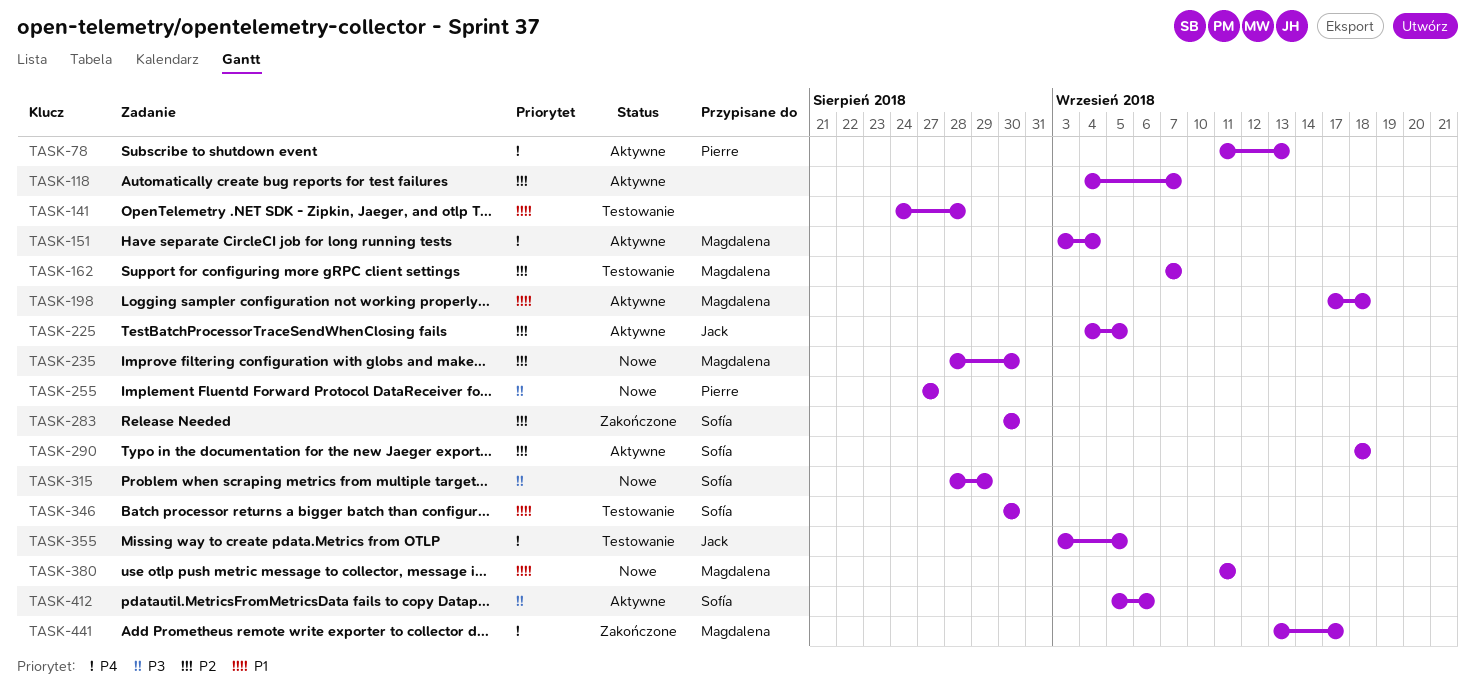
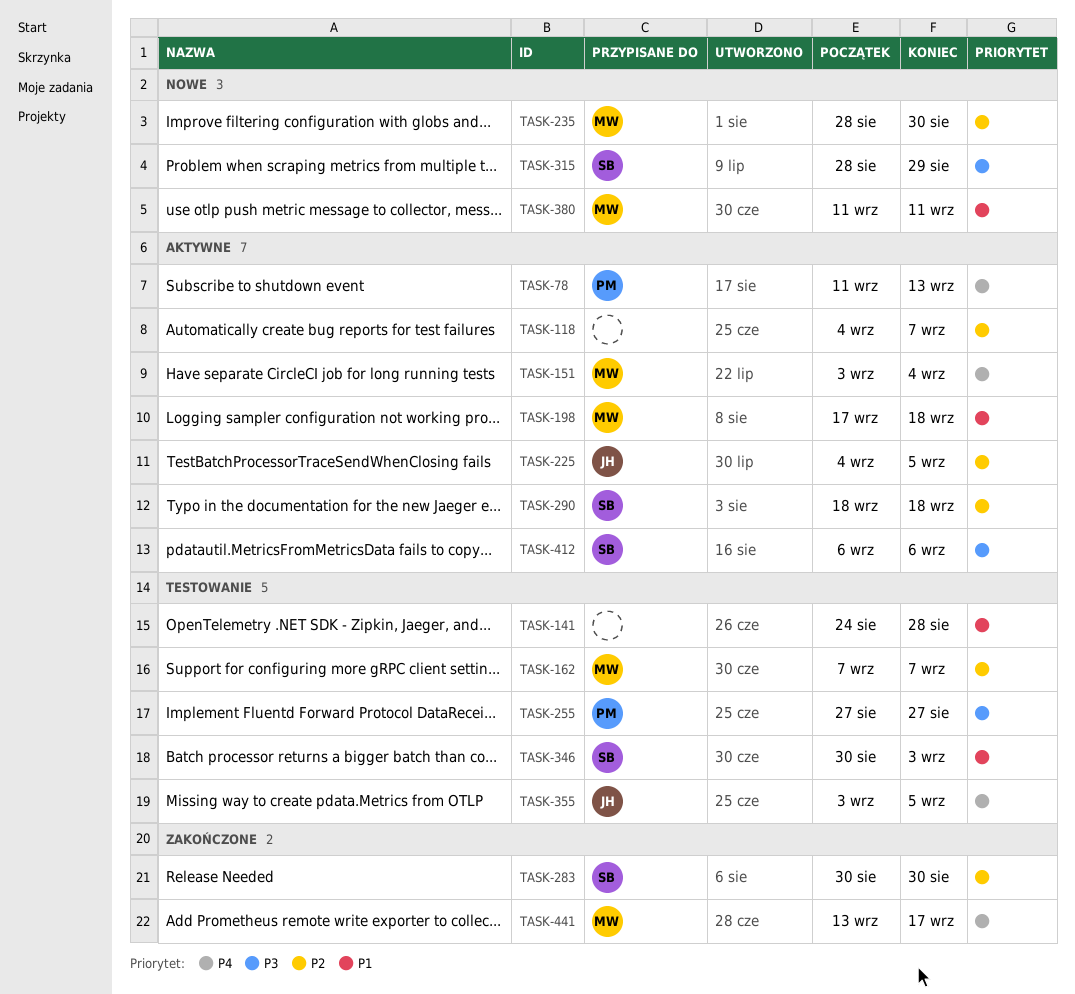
TASK-255, status: Nowe -> Testowanie
TASK-346, due: Aug 30 -> Sep 3
TASK-412, start: Sep 5 -> Sep 6

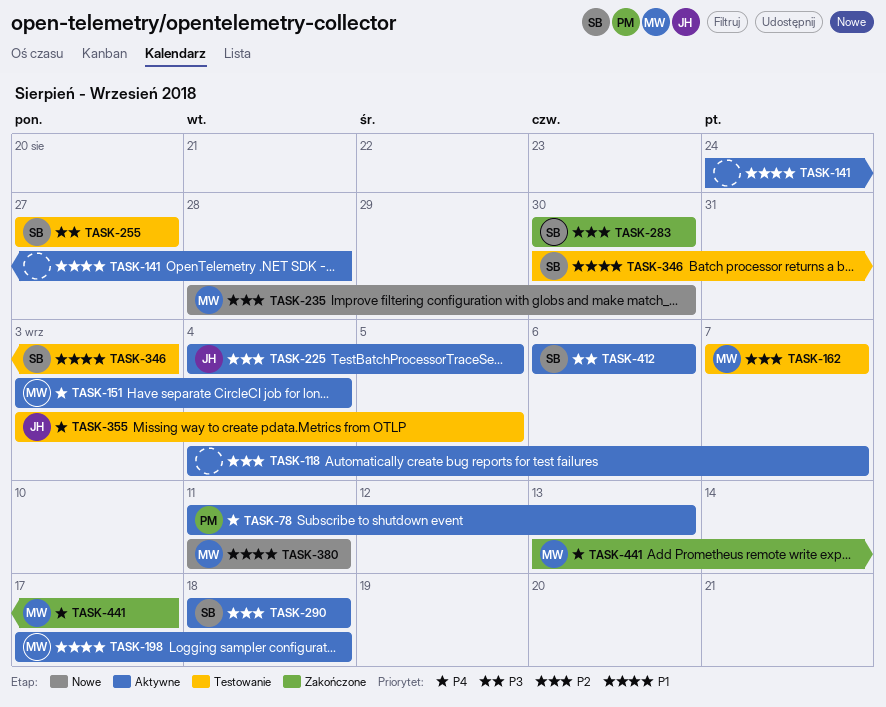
TASK-141, status: Testowanie -> Aktywne
TASK-255, owner: PM -> SB
TASK-315: present -> none

